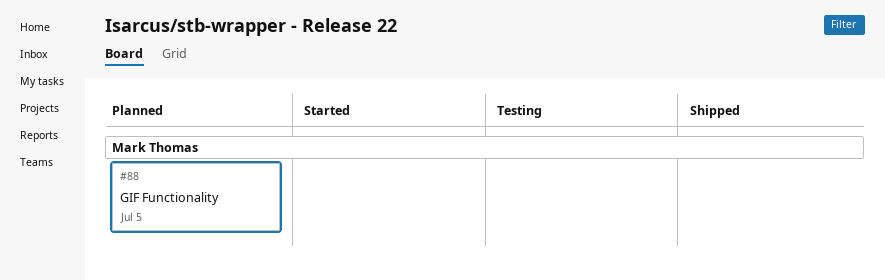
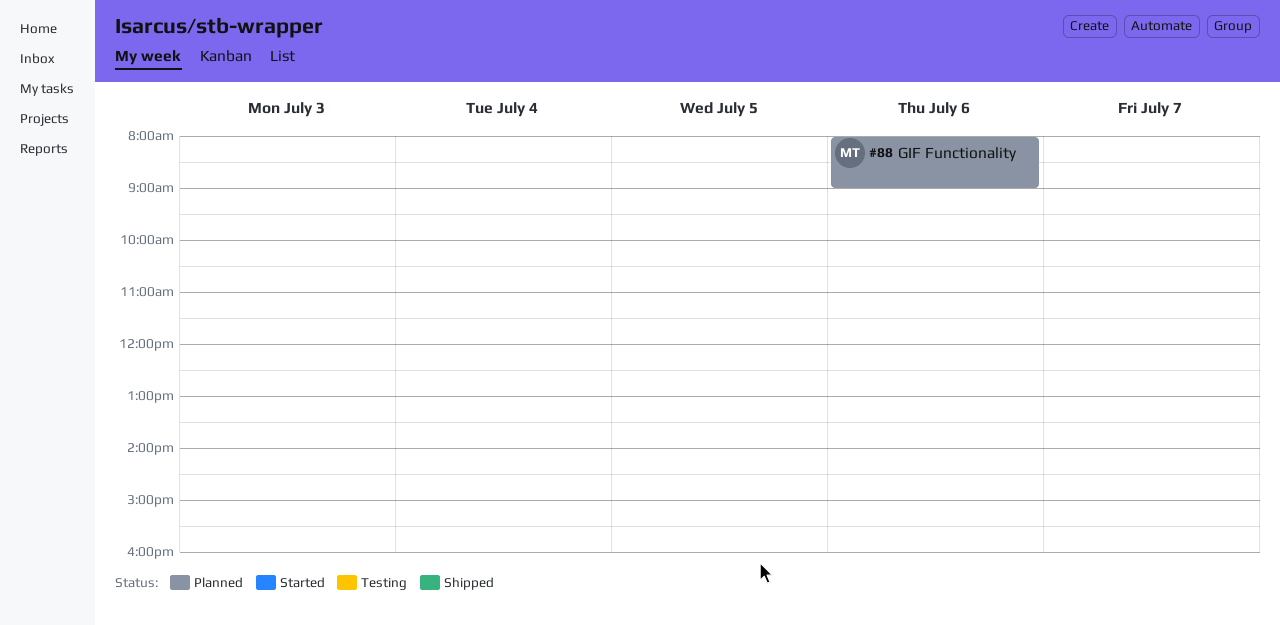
#88, day: Jul 5 -> Jul 6

